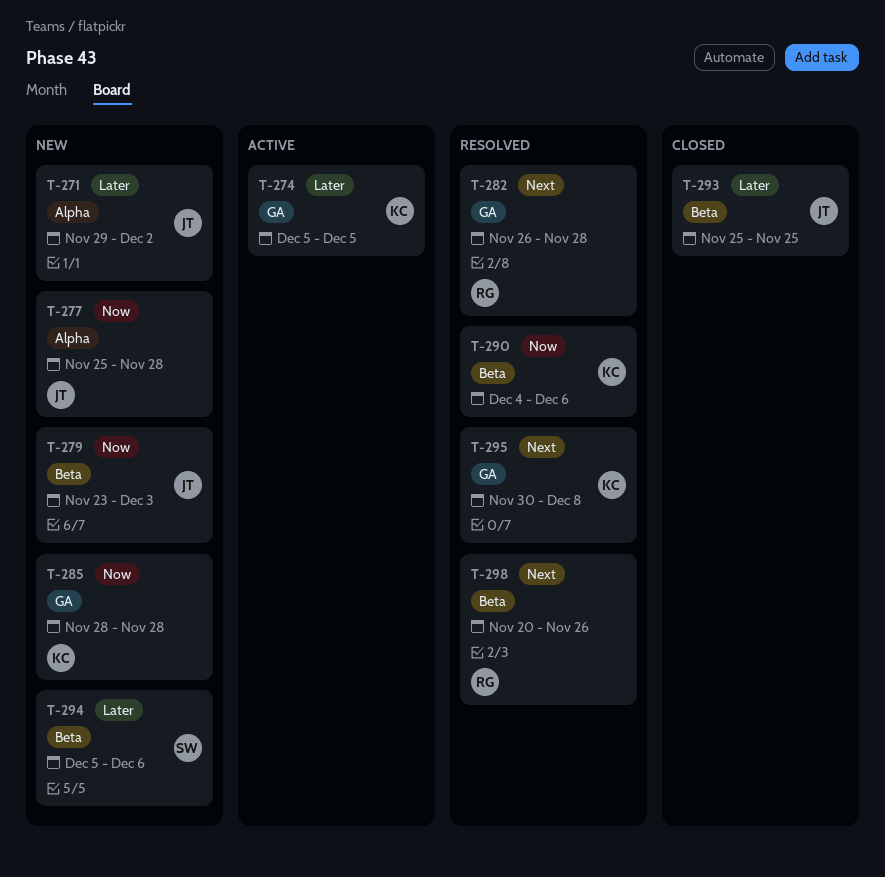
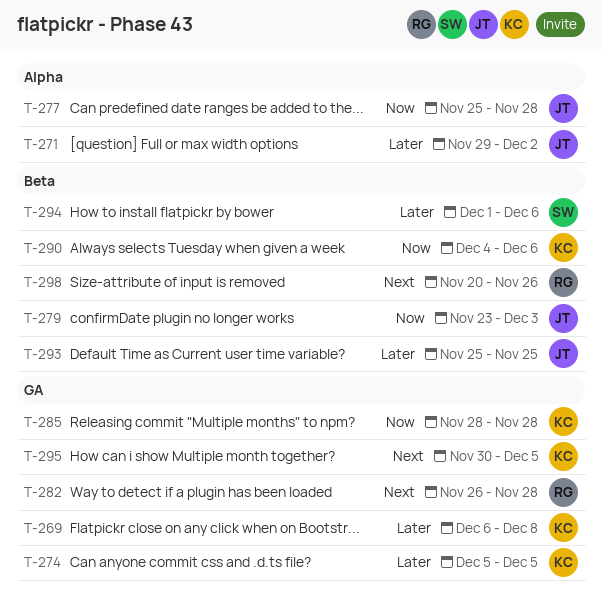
T-269: none -> present
T-294, start: Dec 5 -> Dec 1
T-295, due: Dec 8 -> Dec 5

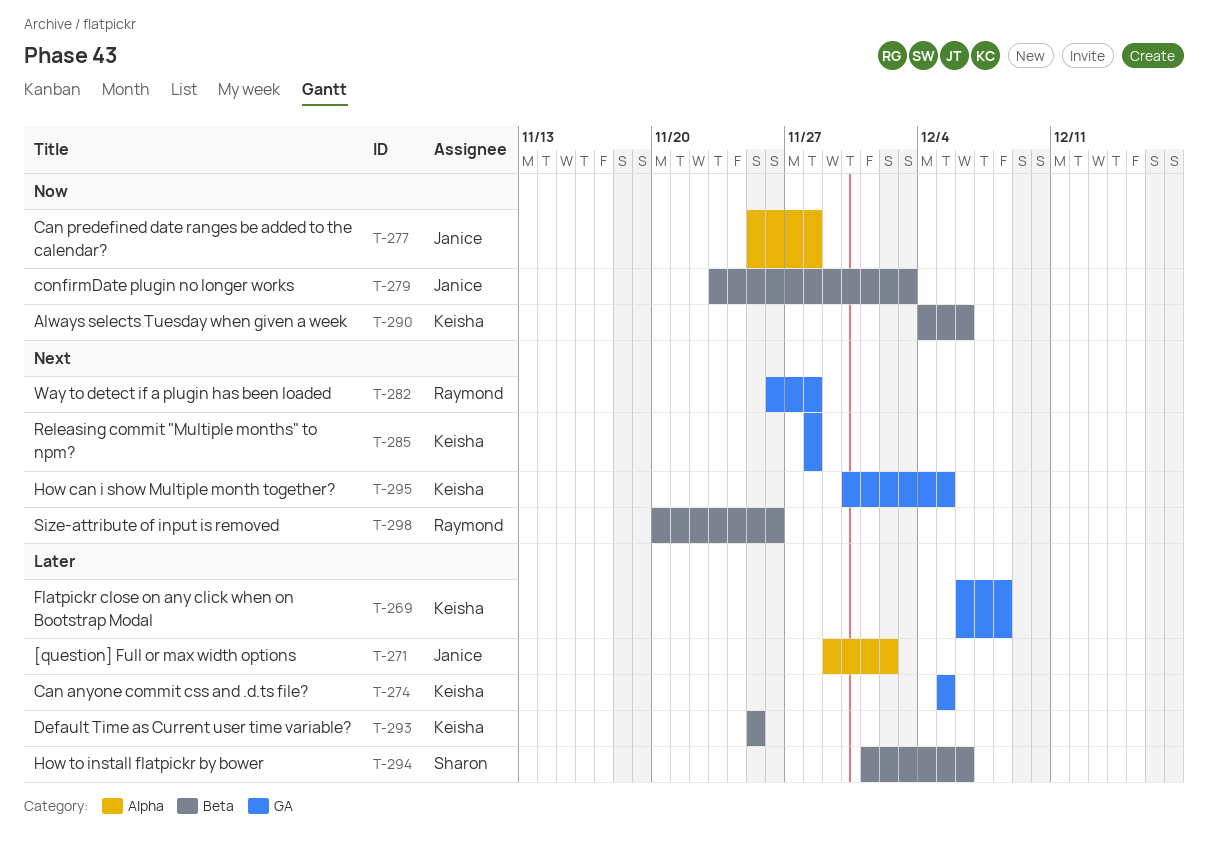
T-285, priority: Now -> Next
T-293, owner: Janice -> Keisha

